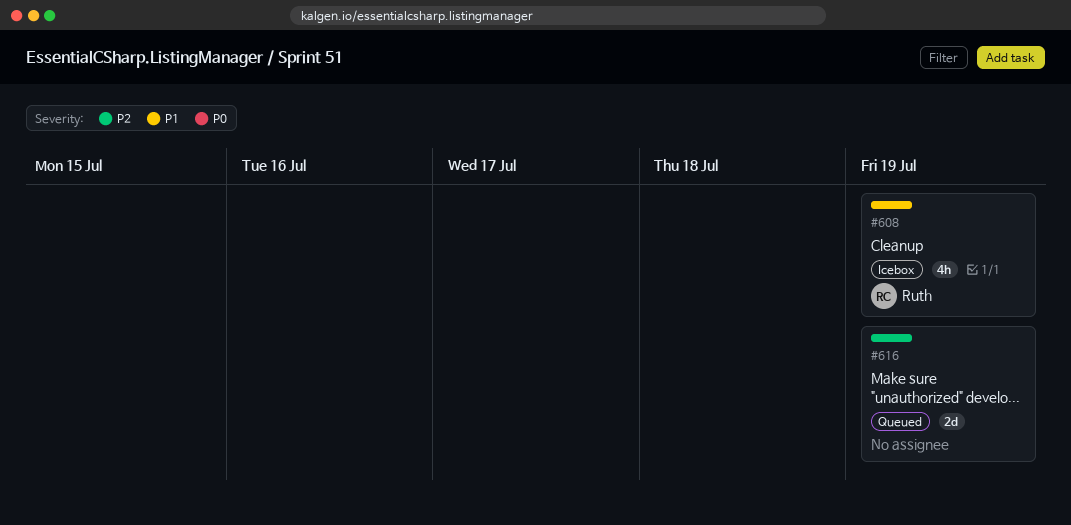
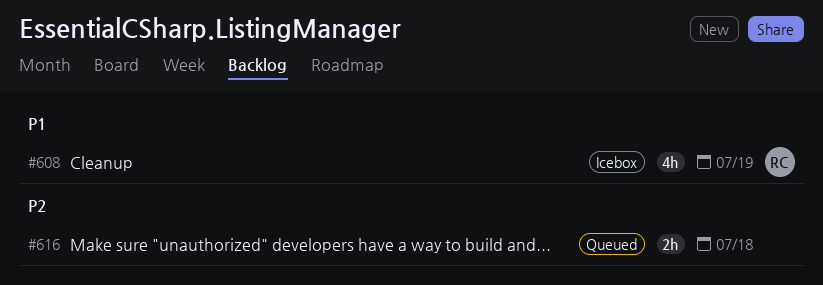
#616, estimate: 2d -> 2h
#616, due: Jul 19 -> Jul 18

